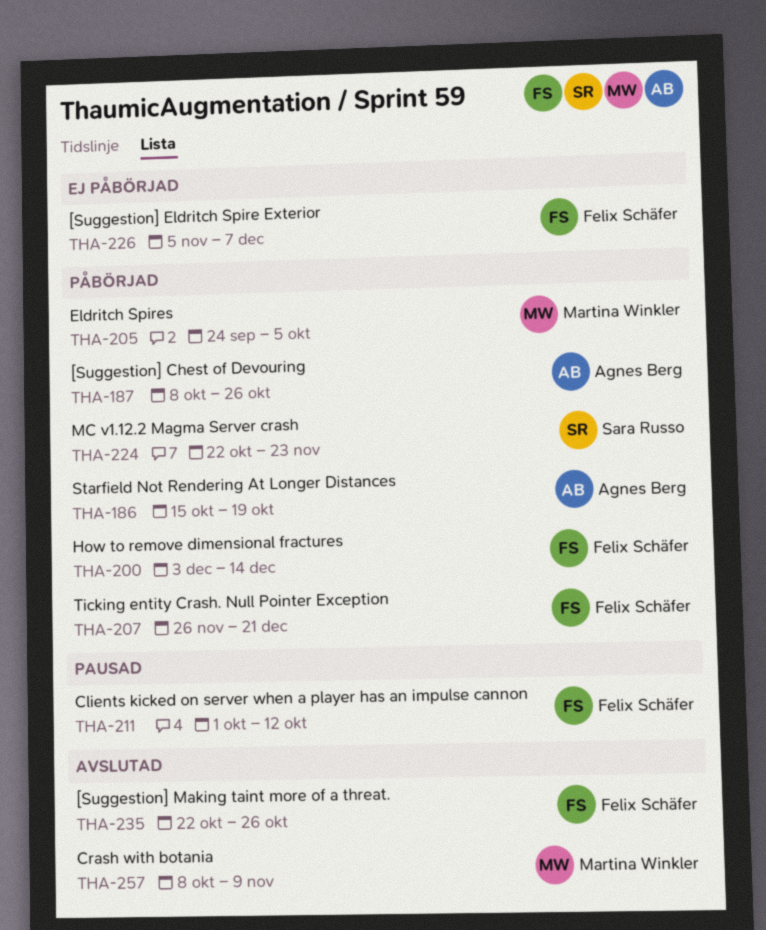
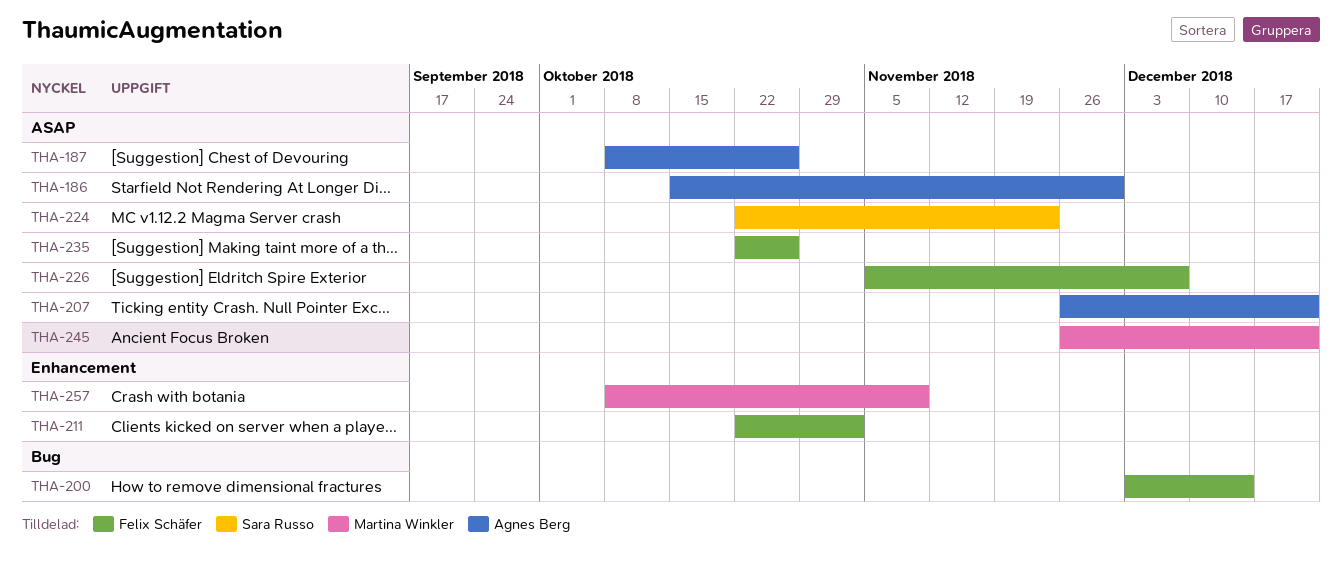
THA-186, due: Oct 19 -> Nov 30
THA-205: present -> none
THA-207, owner: Felix Schäfer -> Agnes Berg
THA-211, start: Oct 1 -> Oct 22
THA-211, due: Oct 12 -> Nov 2
THA-245: none -> present

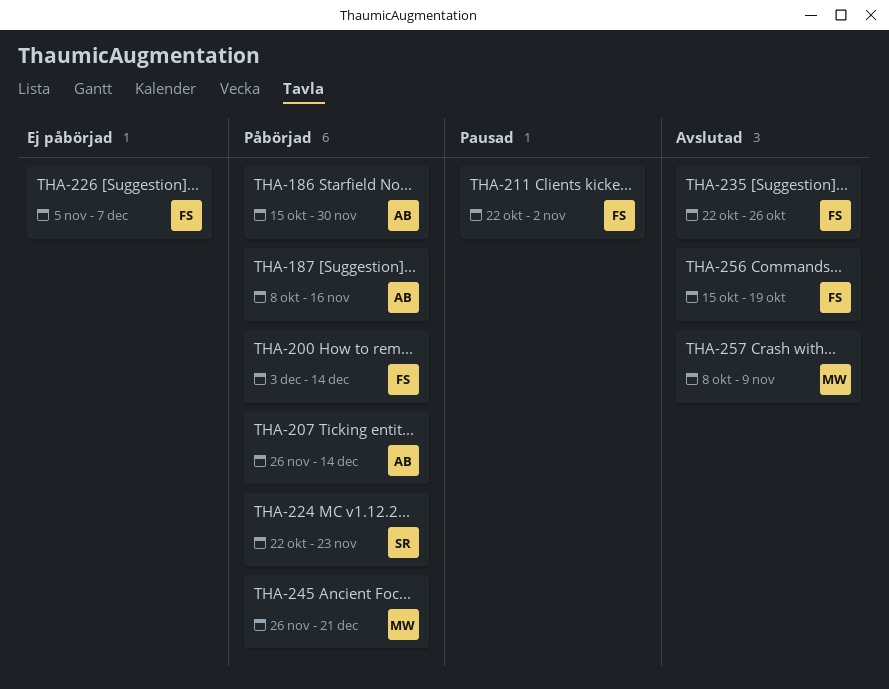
THA-187, due: Oct 26 -> Nov 16
THA-207, due: Dec 21 -> Dec 14
THA-256: none -> present

